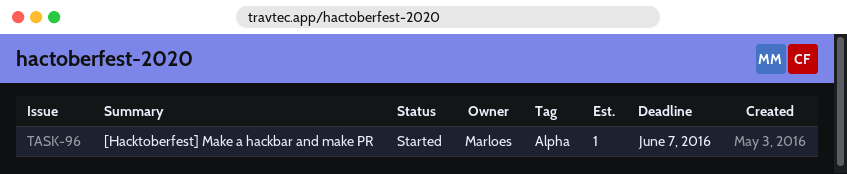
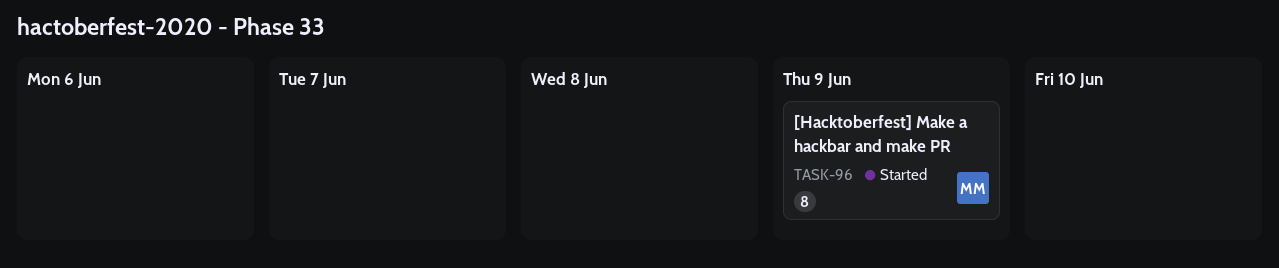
TASK-96, estimate: 1 -> 8
TASK-96, due: Jun 7 -> Jun 9

